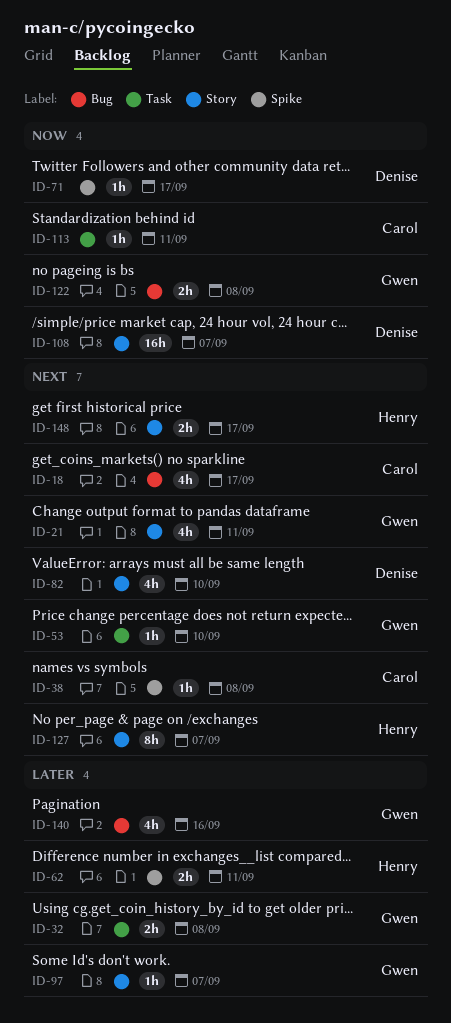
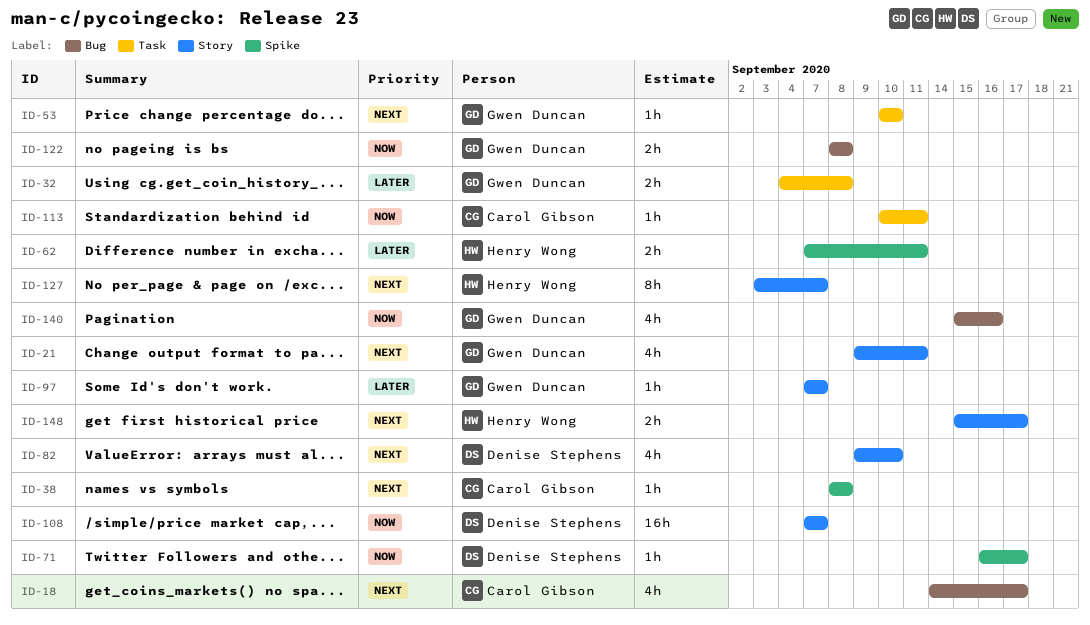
ID-140, priority: Later -> Now

